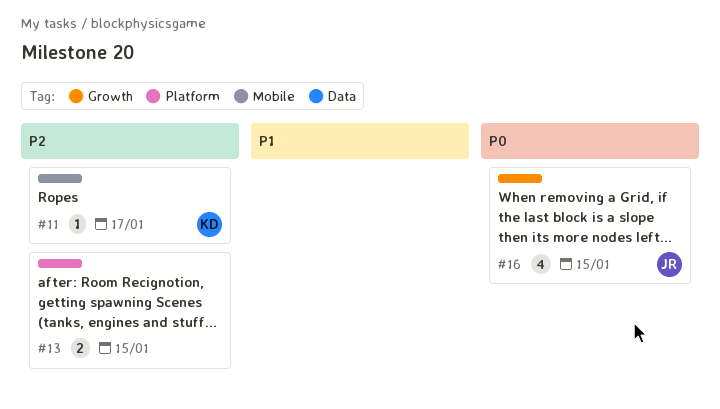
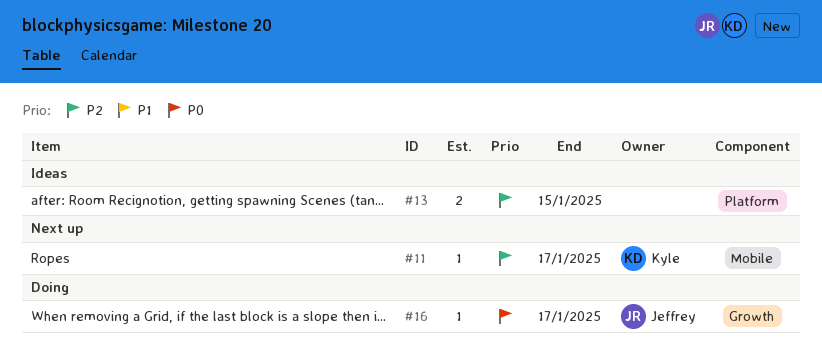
#16, estimate: 4 -> 1
#16, due: Jan 15 -> Jan 17

